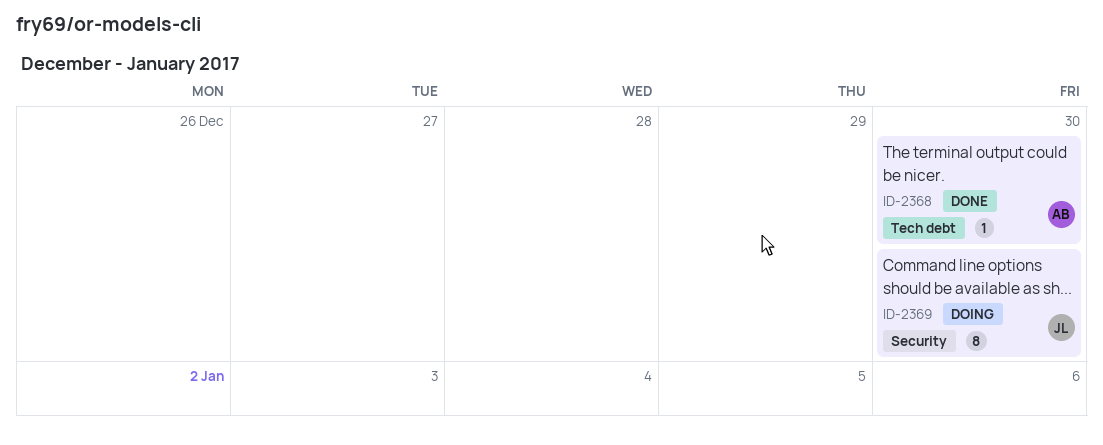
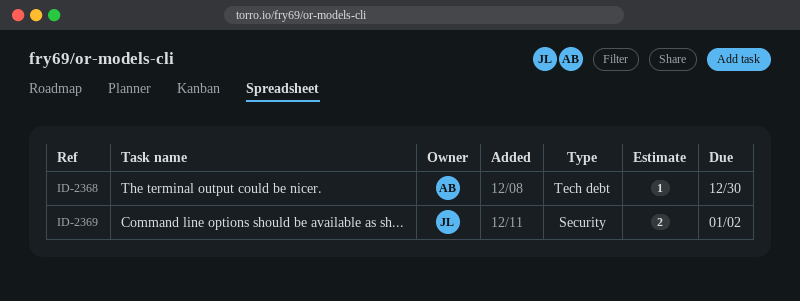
ID-2369, estimate: 8 -> 2
ID-2369, due: Dec 30 -> Jan 2

